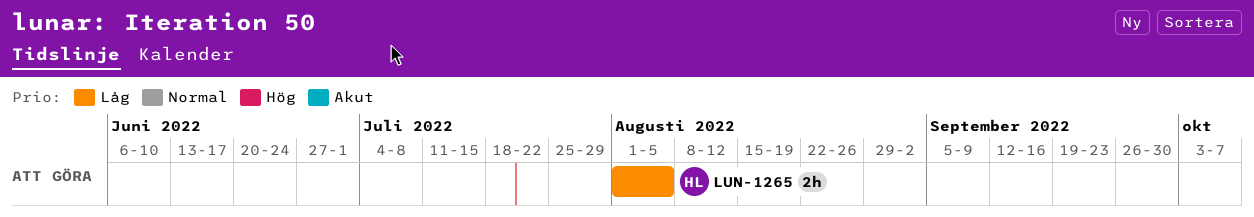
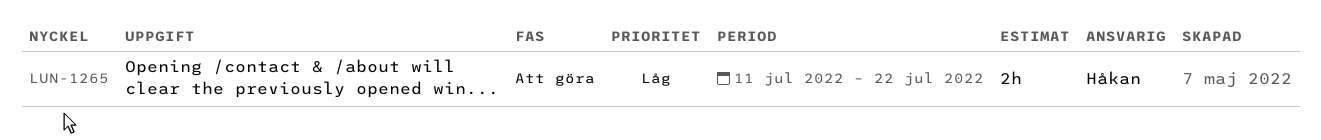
LUN-1265, start: Aug 1 -> Jul 11
LUN-1265, due: Aug 5 -> Jul 22

